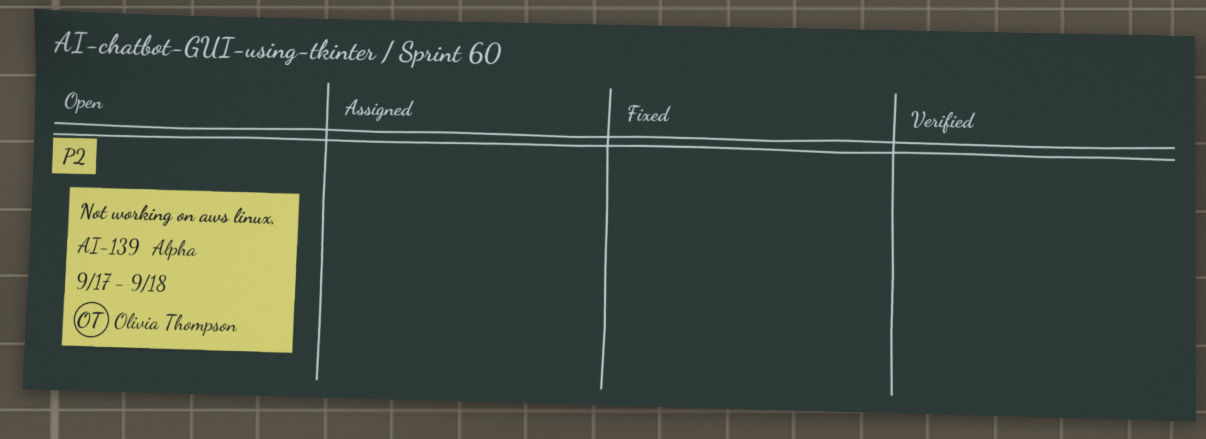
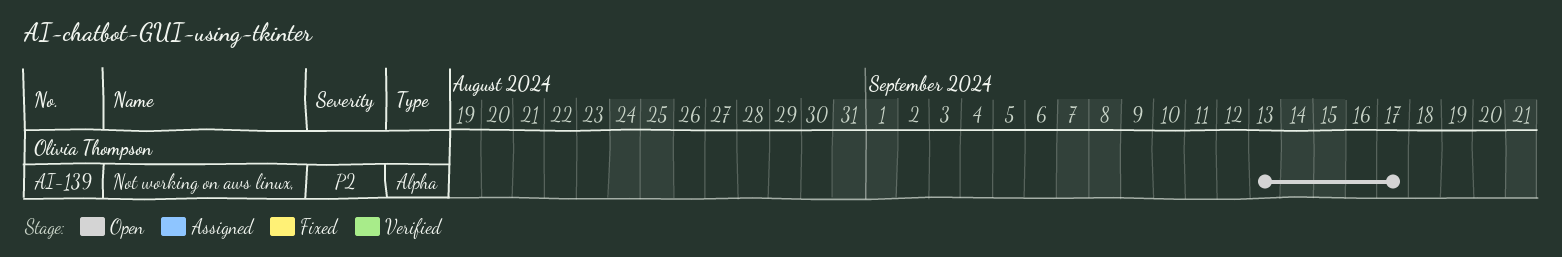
AI-139, start: Sep 17 -> Sep 13
AI-139, due: Sep 18 -> Sep 17

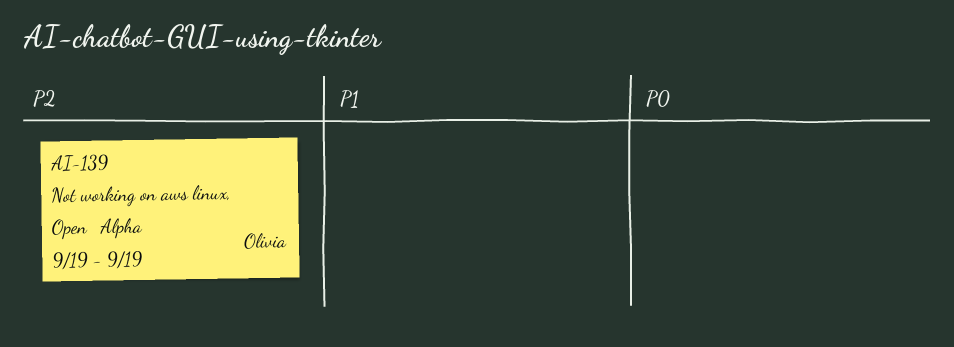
AI-139, start: Sep 13 -> Sep 19
AI-139, due: Sep 17 -> Sep 19

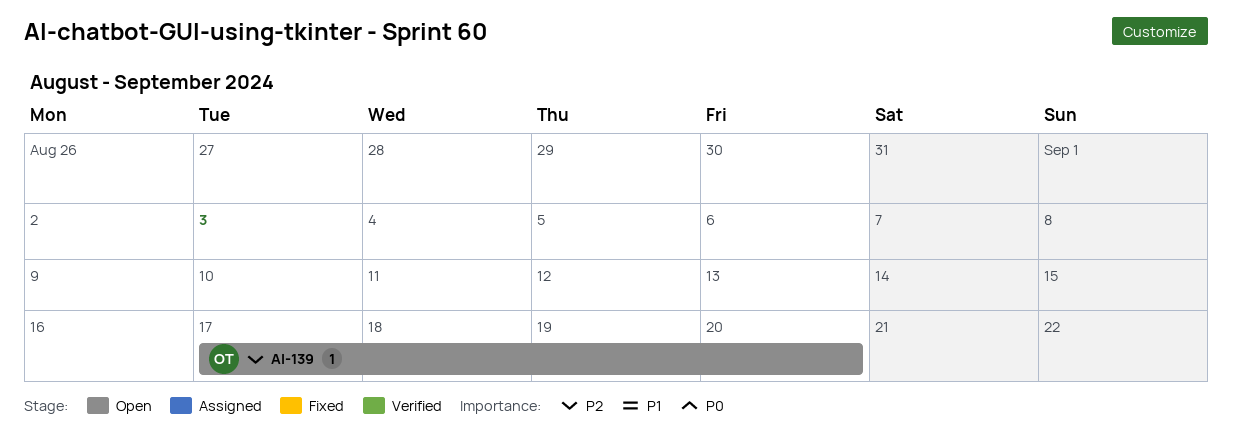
AI-139, start: Sep 19 -> Sep 17
AI-139, due: Sep 19 -> Sep 20

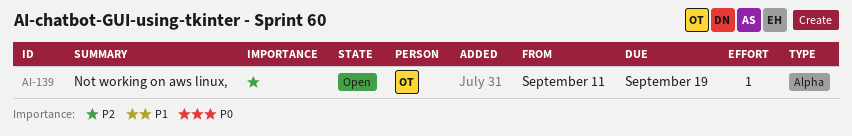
AI-139, start: Sep 17 -> Sep 11
AI-139, due: Sep 20 -> Sep 19

